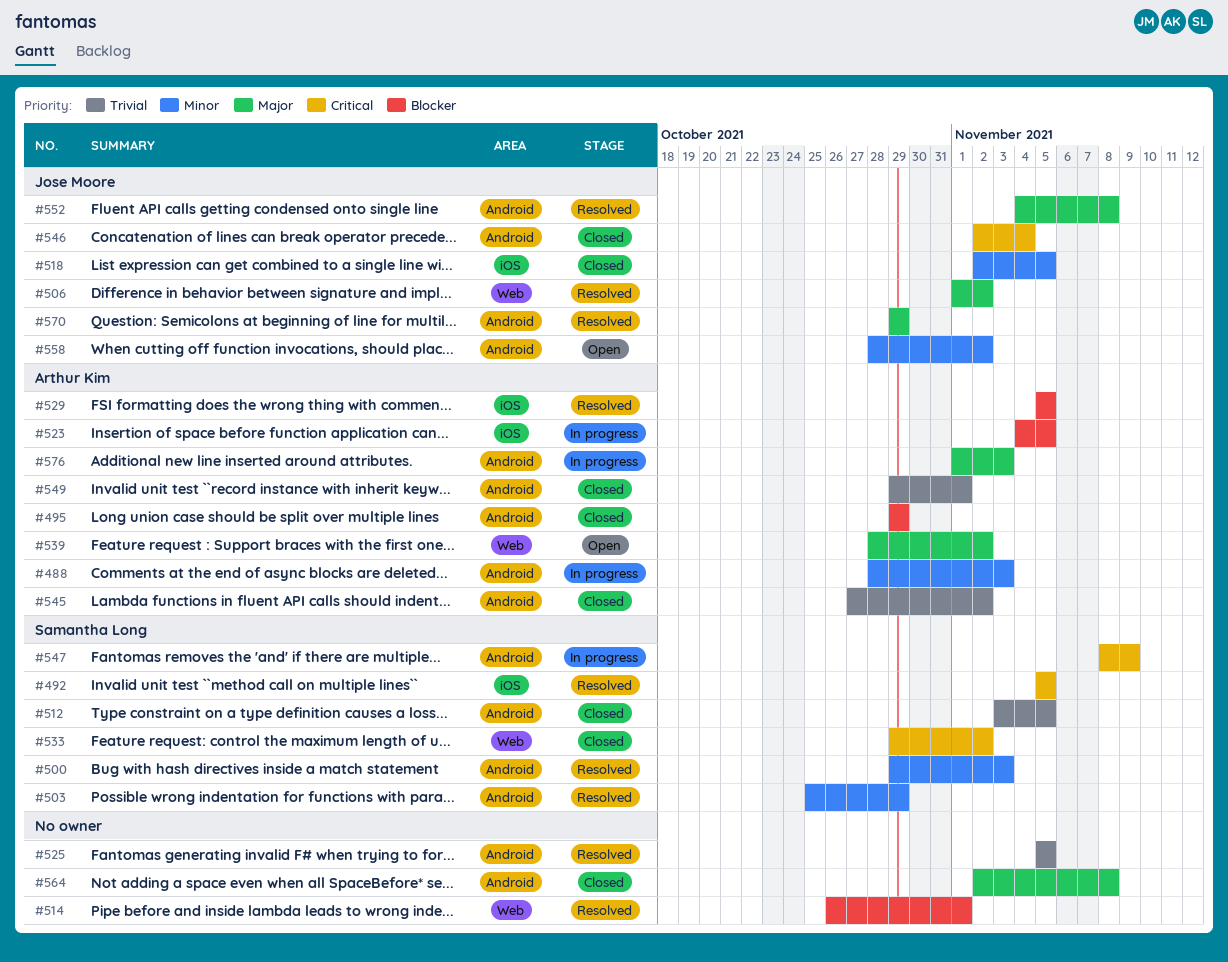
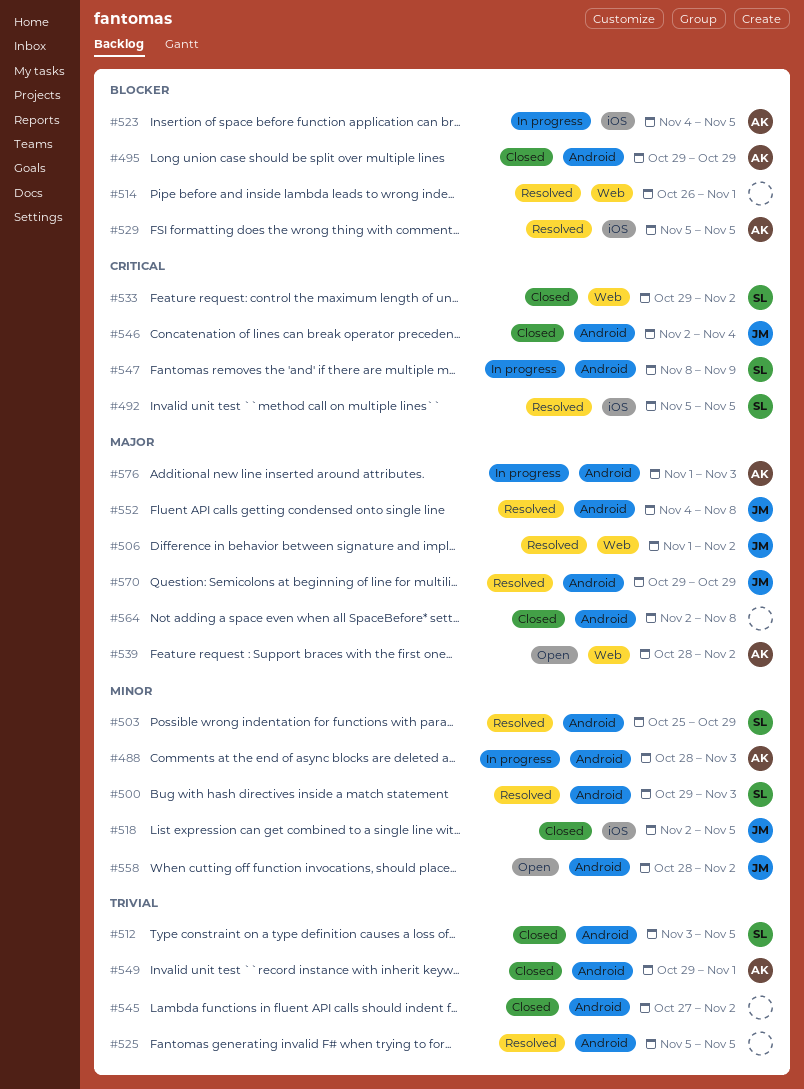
#545, owner: Arthur Kim -> none

